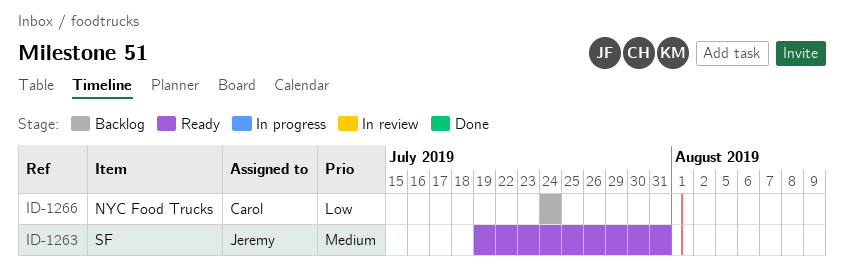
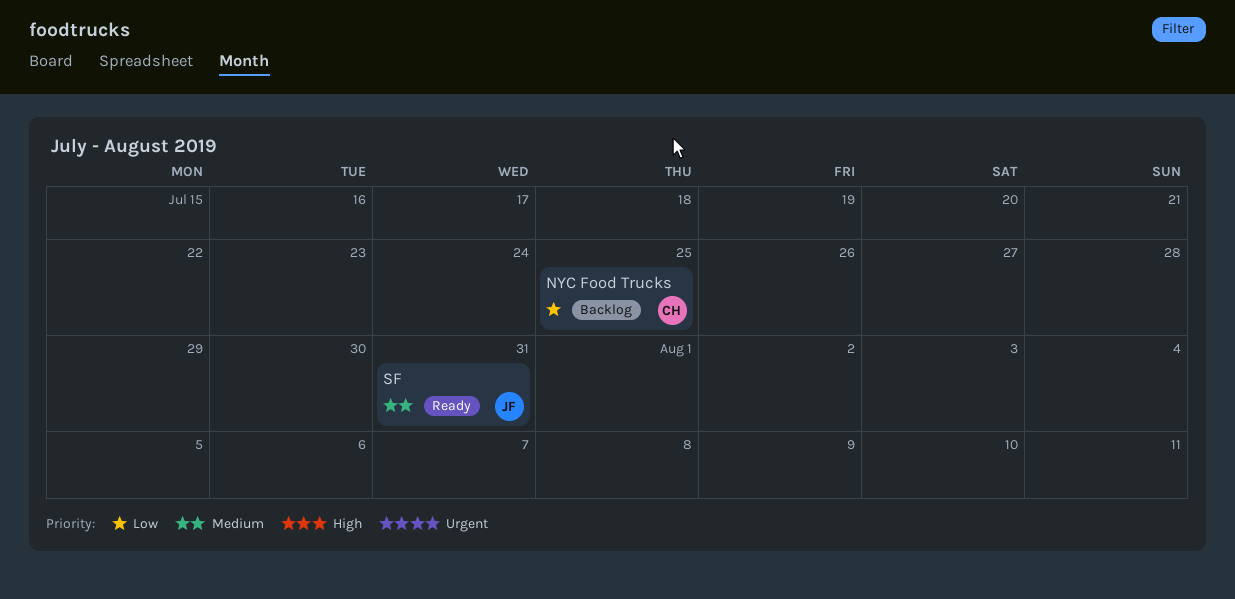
NYC Food Trucks, due: Jul 24 -> Jul 25

